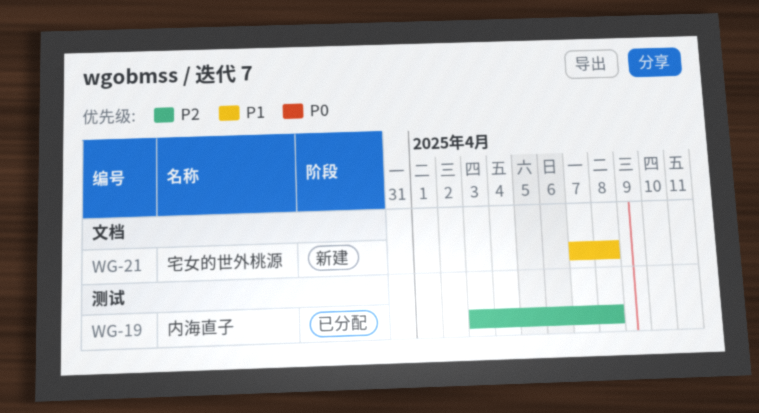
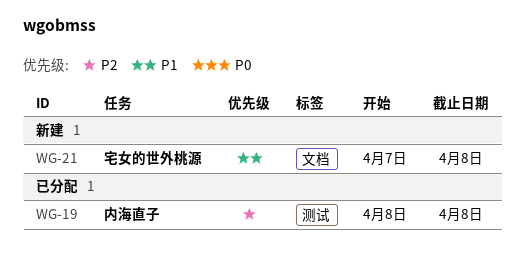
WG-19, start: Apr 3 -> Apr 8

